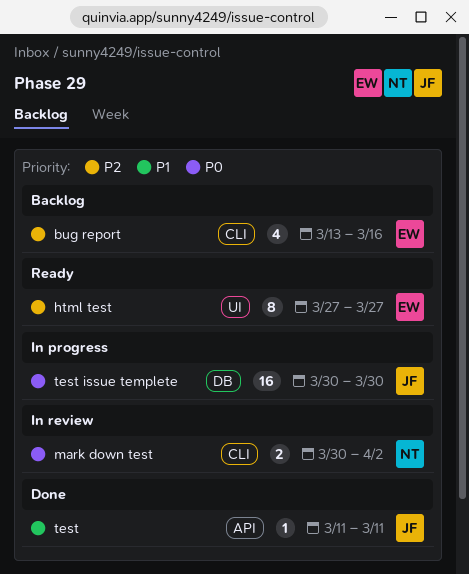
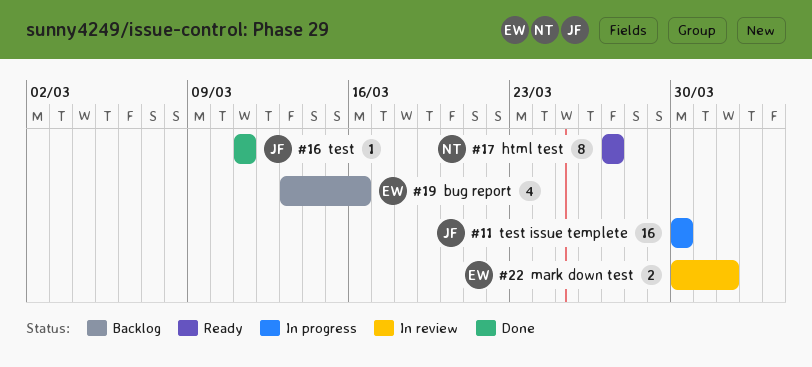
html test, owner: EW -> NT
mark down test, owner: NT -> EW
mark down test, due: Apr 2 -> Apr 1

